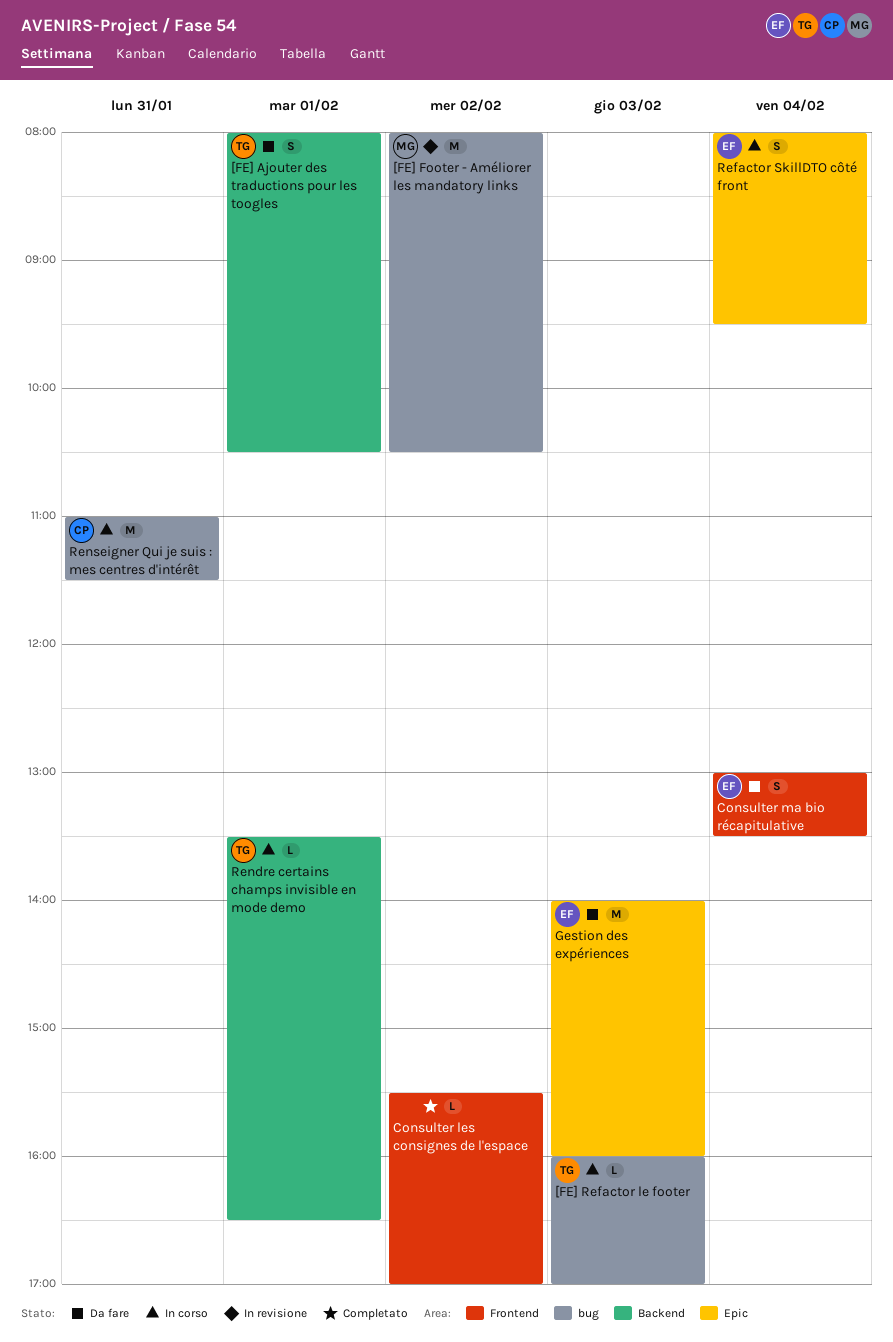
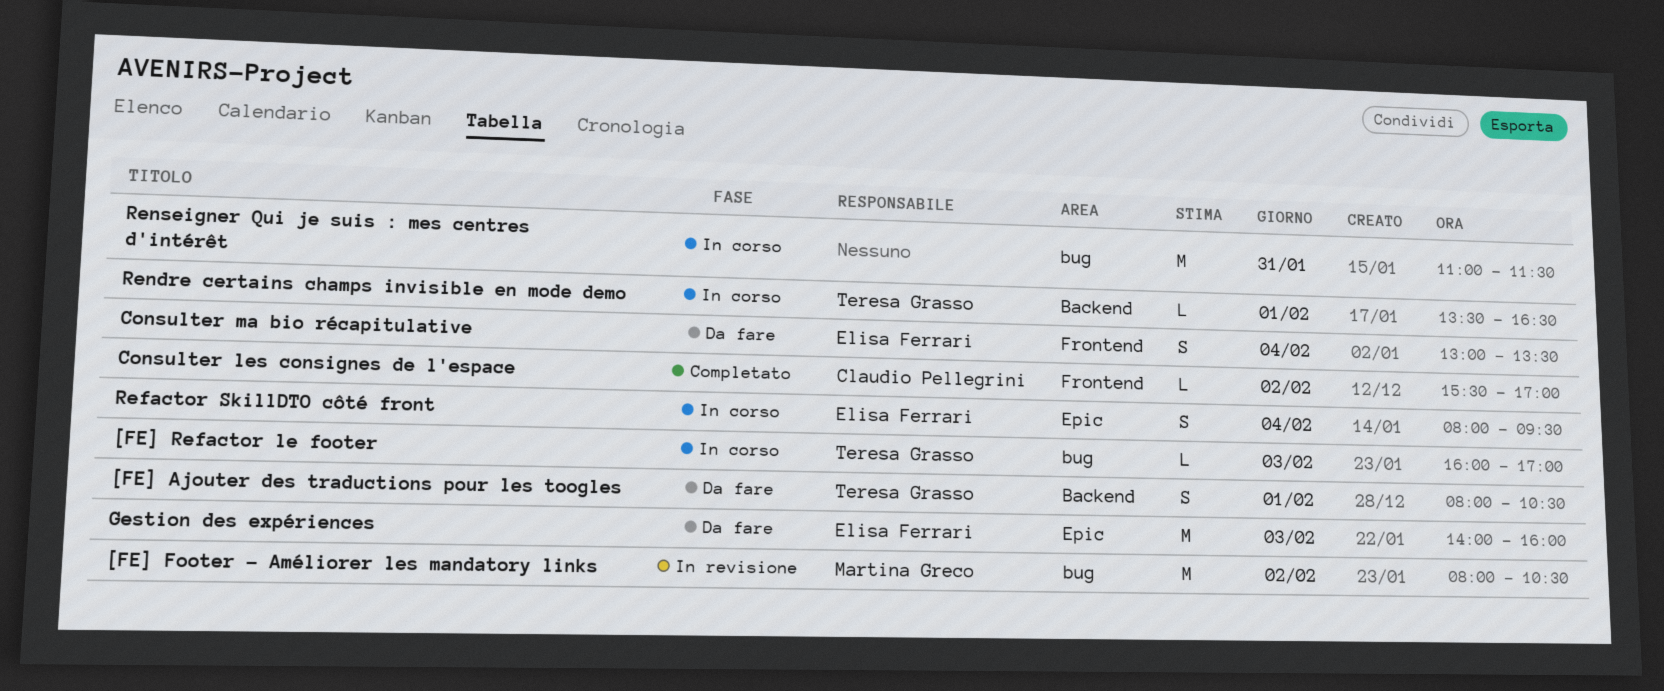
Consulter les consignes de l'espace, owner: none -> Claudio Pellegrini
Renseigner Qui je suis : mes centres d'intérêt, owner: Claudio Pellegrini -> none

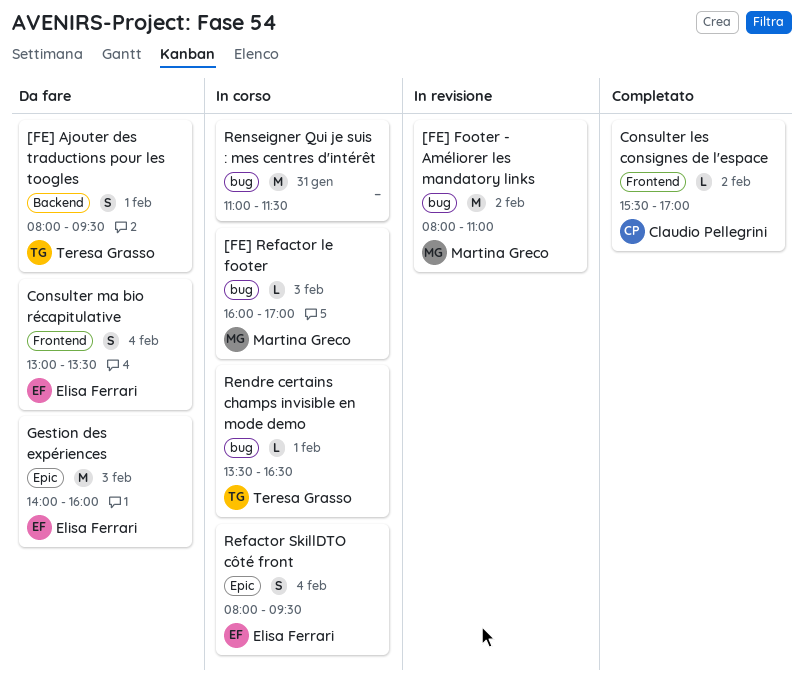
[FE] Ajouter des traductions pour les toogles, ends: 10:30 -> 09:30
[FE] Footer - Améliorer les mandatory links, ends: 10:30 -> 11:00
[FE] Refactor le footer, owner: Teresa Grasso -> Martina Greco
Rendre certains champs invisible en mode demo, label: Backend -> bug

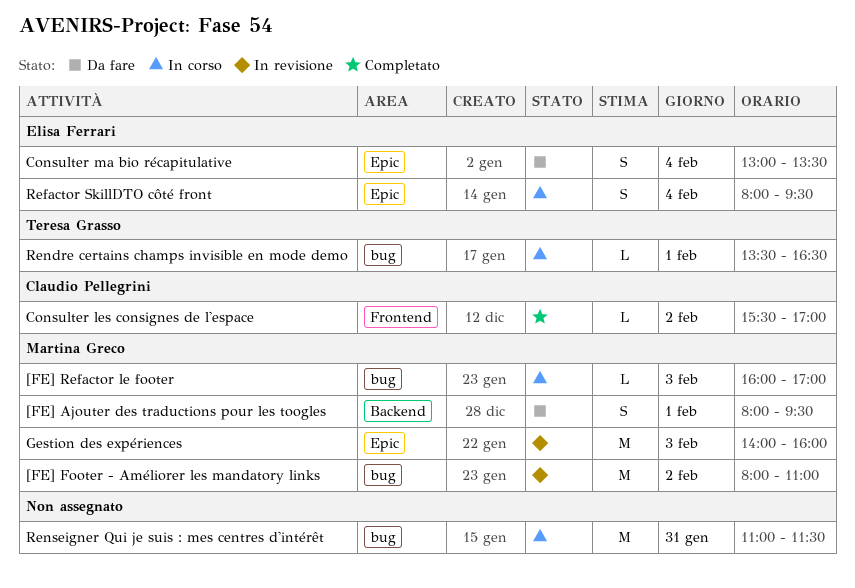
[FE] Ajouter des traductions pour les toogles, owner: Teresa Grasso -> Martina Greco
Consulter ma bio récapitulative, label: Frontend -> Epic
Gestion des expériences, status: Da fare -> In revisione
Gestion des expériences, owner: Elisa Ferrari -> Martina Greco

